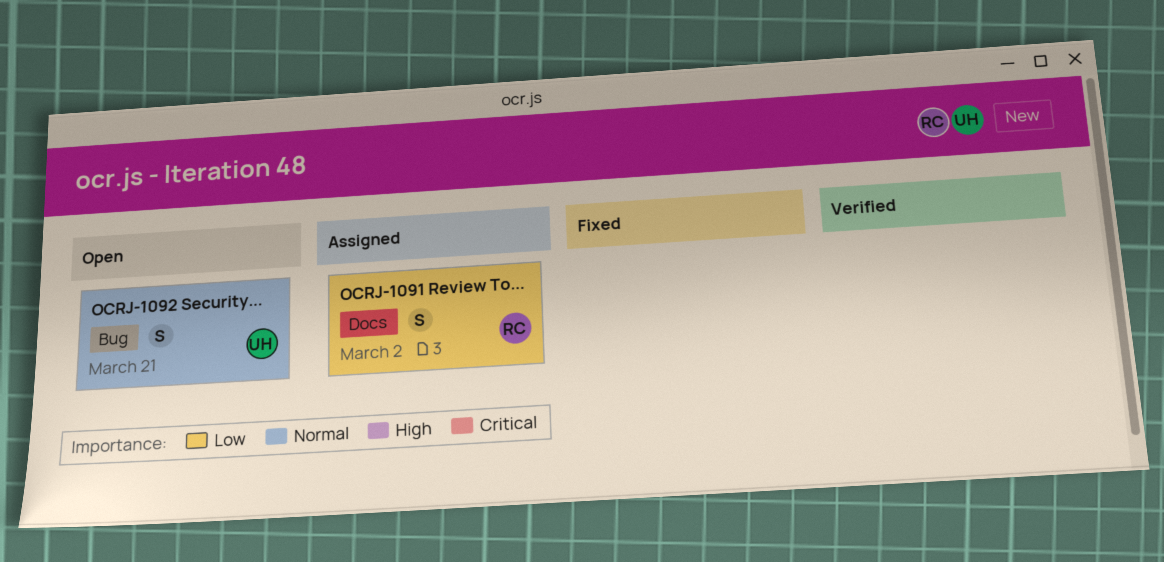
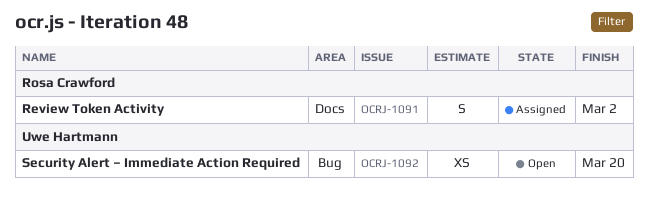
OCRJ-1092, estimate: S -> XS
OCRJ-1092, due: Mar 21 -> Mar 20

